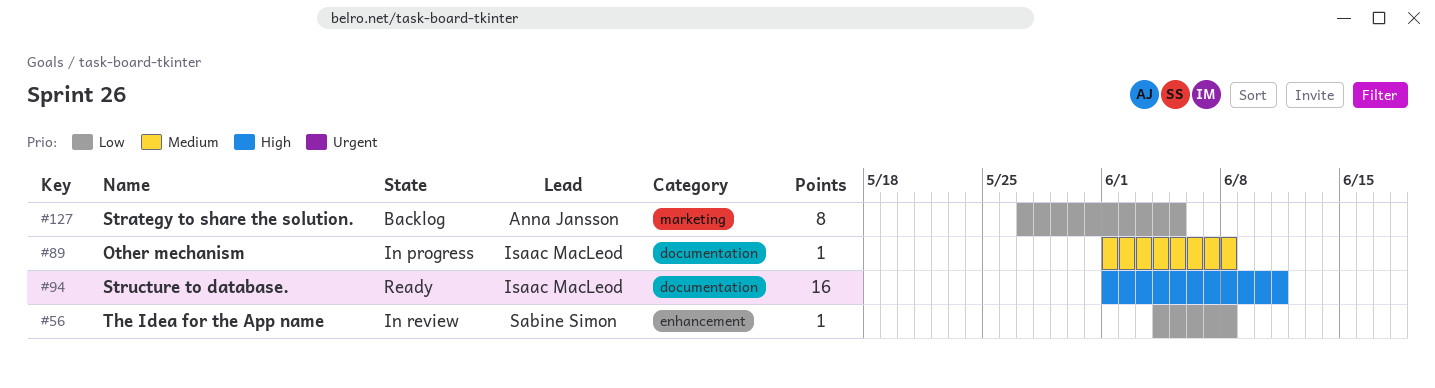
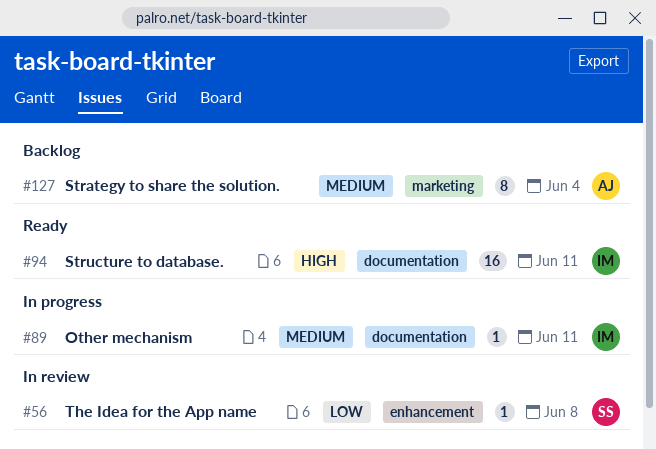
#89, due: Jun 8 -> Jun 11
#127, priority: Low -> Medium
#127, due: Jun 5 -> Jun 4

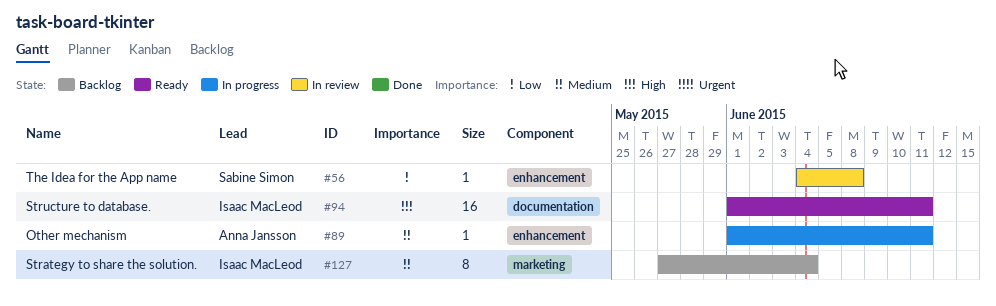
#89, owner: Isaac MacLeod -> Anna Jansson
#89, label: documentation -> enhancement
#127, owner: Anna Jansson -> Isaac MacLeod

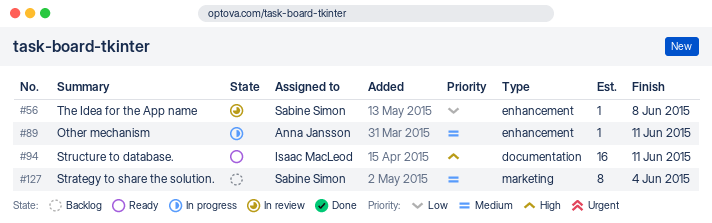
#127, owner: Isaac MacLeod -> Sabine Simon

